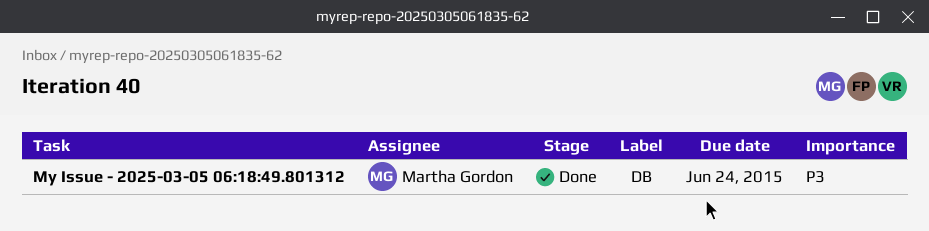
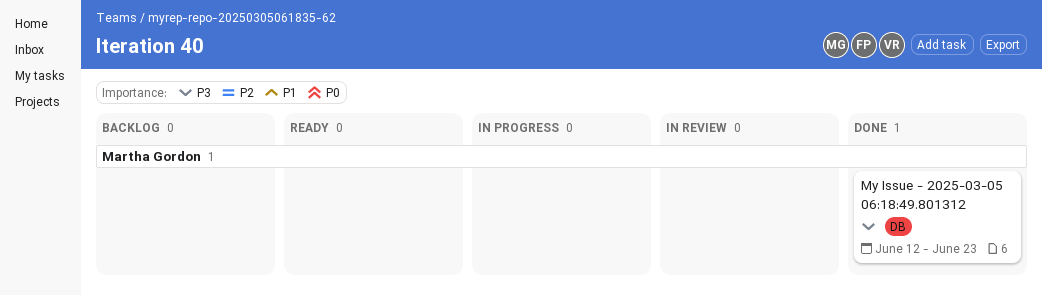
My Issue - 2025-03-05 06:18:49.801312, due: Jun 24 -> Jun 23

